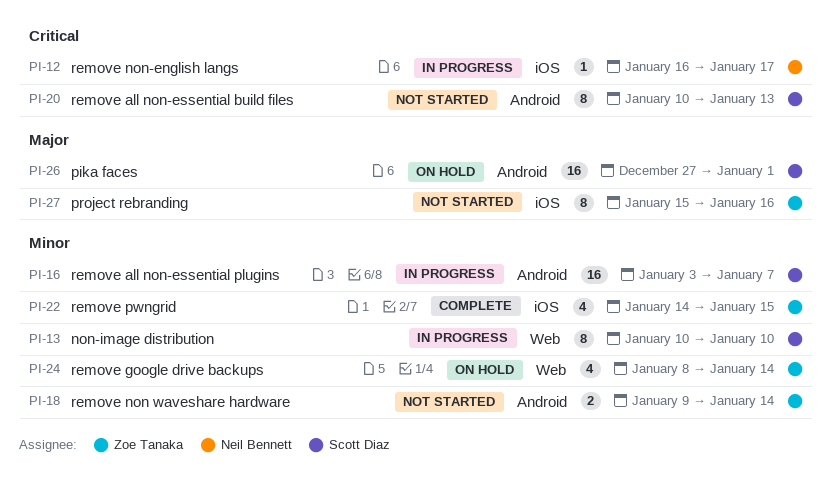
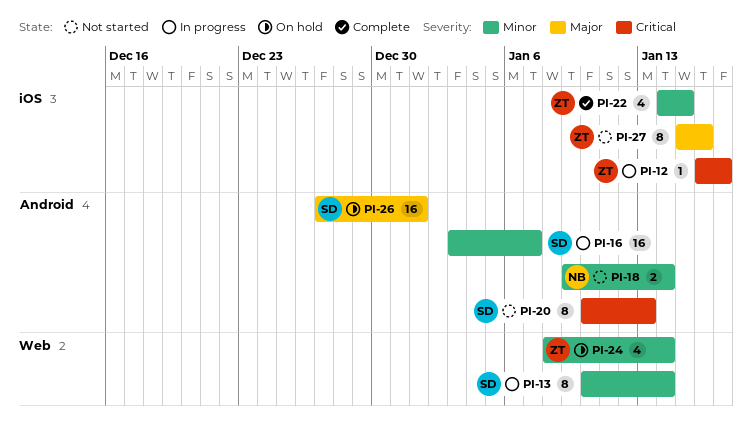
PI-12, owner: Neil Bennett -> Zoe Tanaka
PI-13, due: Jan 10 -> Jan 14
PI-18, owner: Zoe Tanaka -> Neil Bennett

